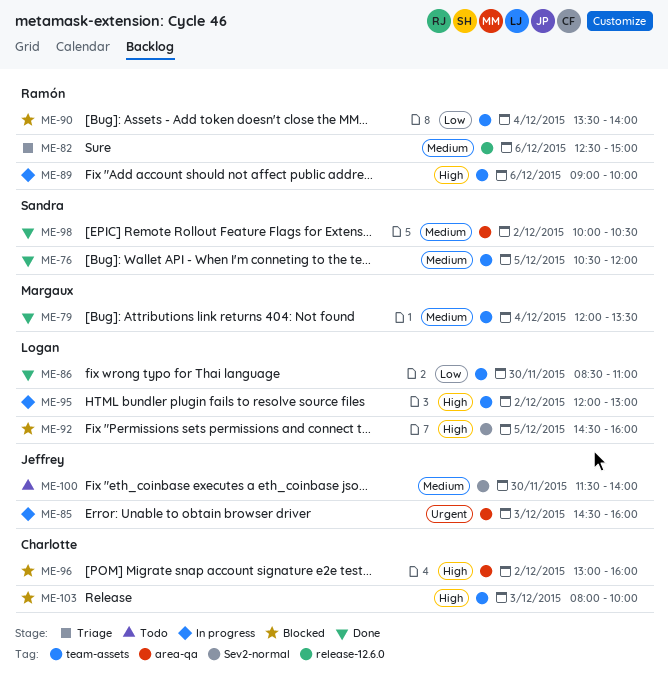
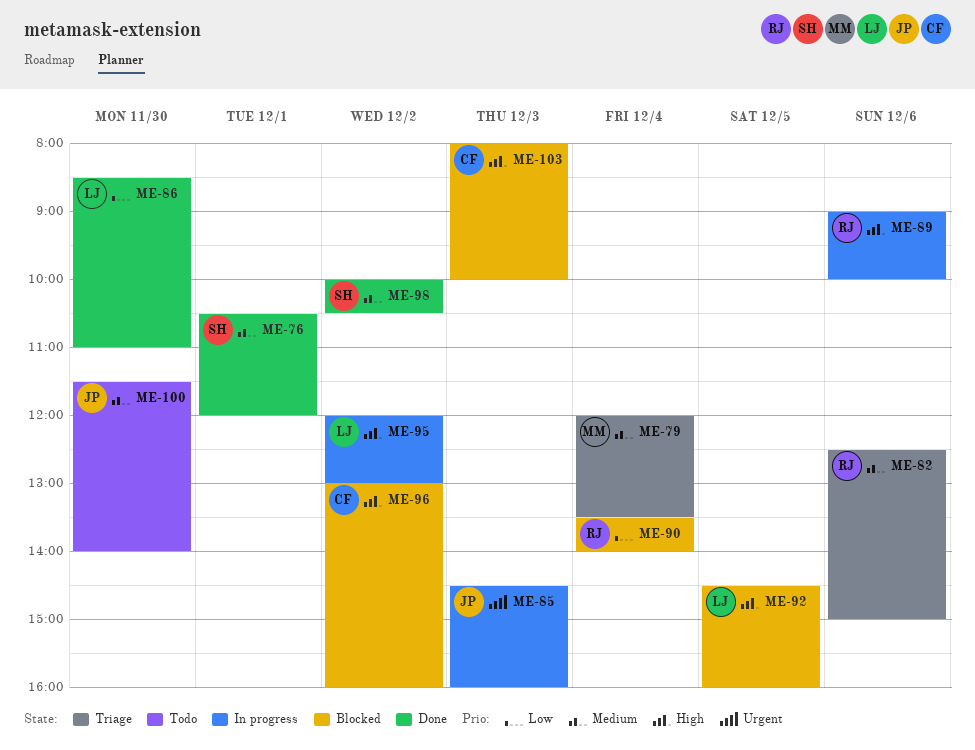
ME-76, day: Dec 5 -> Dec 1
ME-79, status: Done -> Triage

